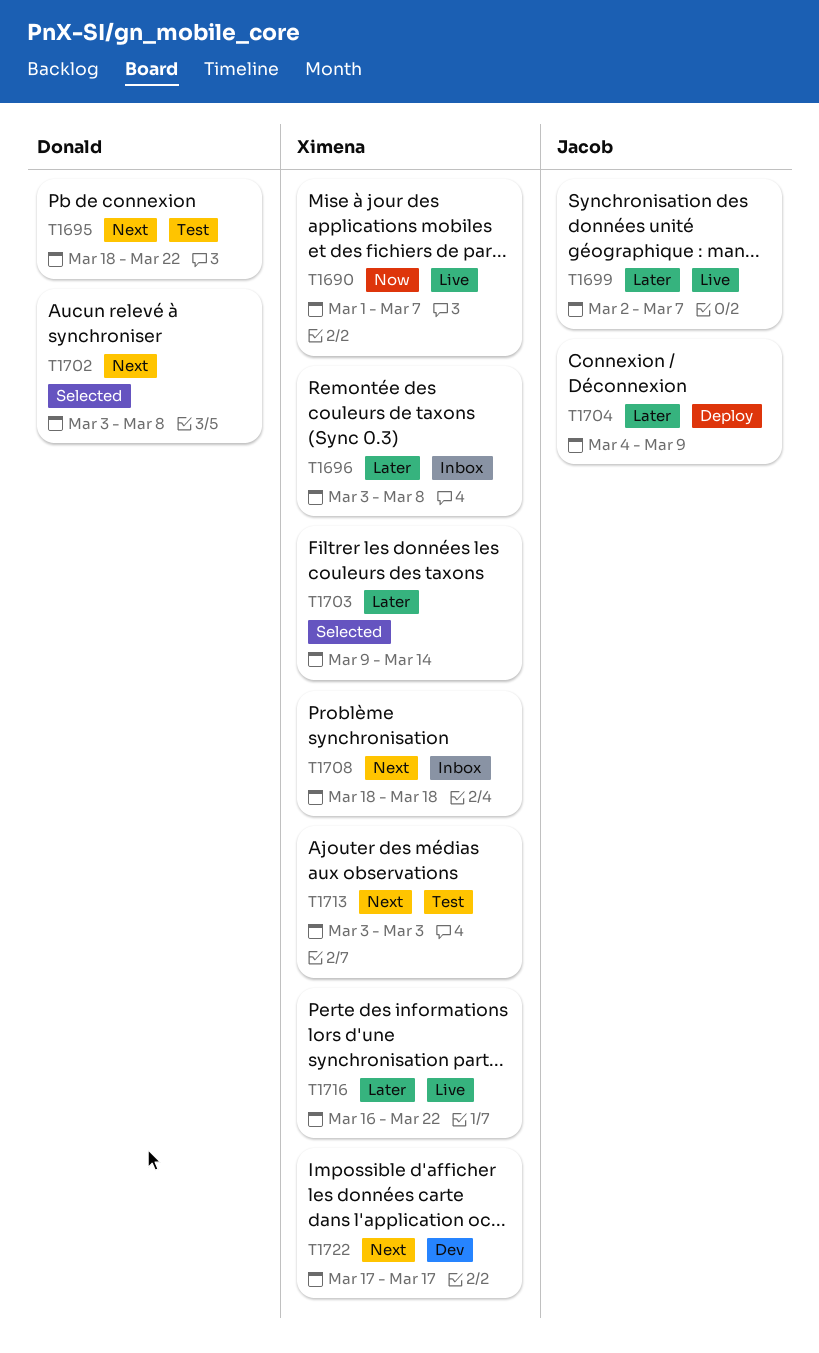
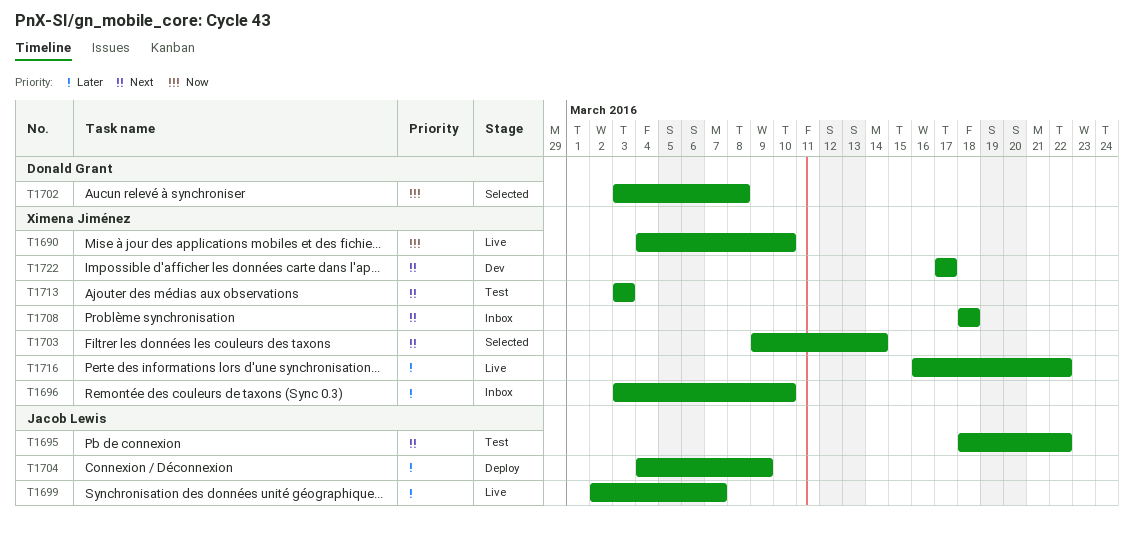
T1690, start: Mar 1 -> Mar 4
T1690, due: Mar 7 -> Mar 10
T1695, owner: Donald Grant -> Jacob Lewis
T1696, due: Mar 8 -> Mar 10
T1702, priority: Next -> Now
T1703, priority: Later -> Next

